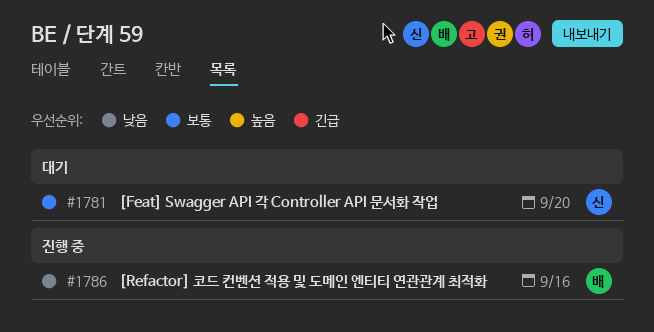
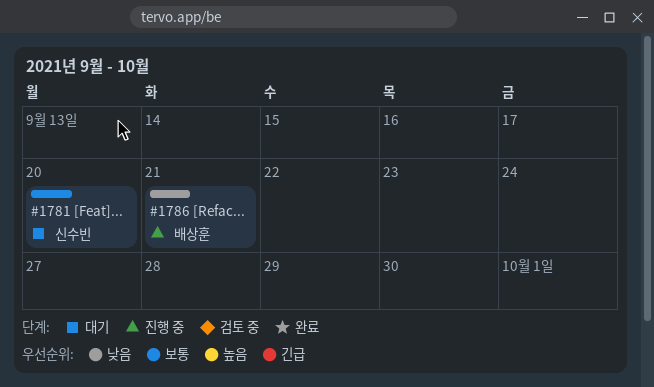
#1786, due: Sep 16 -> Sep 21

